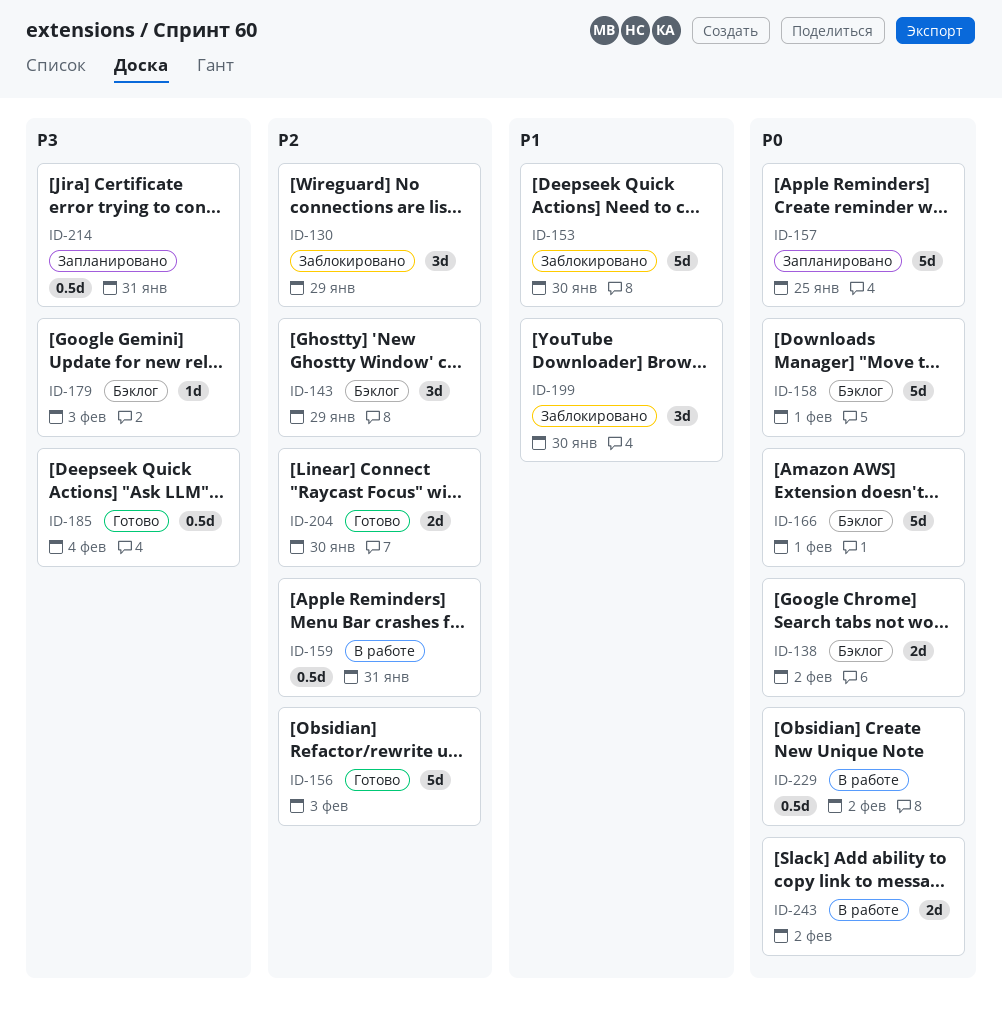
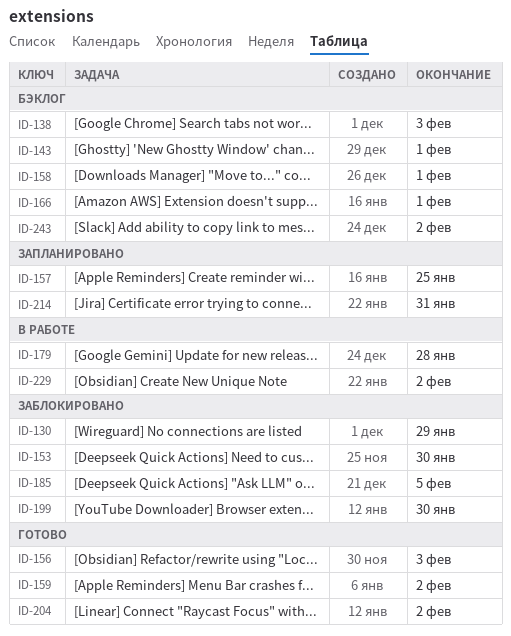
ID-138, due: Feb 2 -> Feb 3
ID-143, due: Jan 29 -> Feb 1
ID-159, status: В работе -> Готово
ID-159, due: Jan 31 -> Feb 2
ID-179, status: Бэклог -> В работе
ID-179, due: Feb 3 -> Jan 28
ID-185, status: Готово -> Заблокировано
ID-185, due: Feb 4 -> Feb 5
ID-204, due: Jan 30 -> Feb 2
ID-243, status: В работе -> Бэклог

